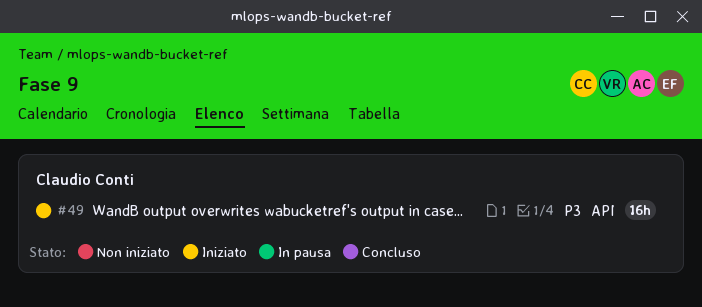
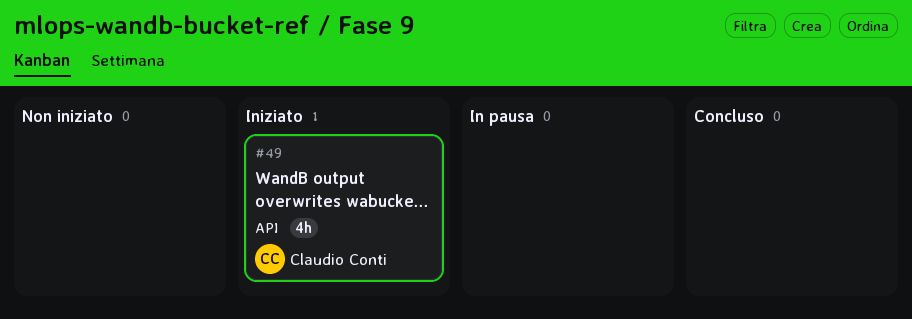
#49, estimate: 16h -> 4h

